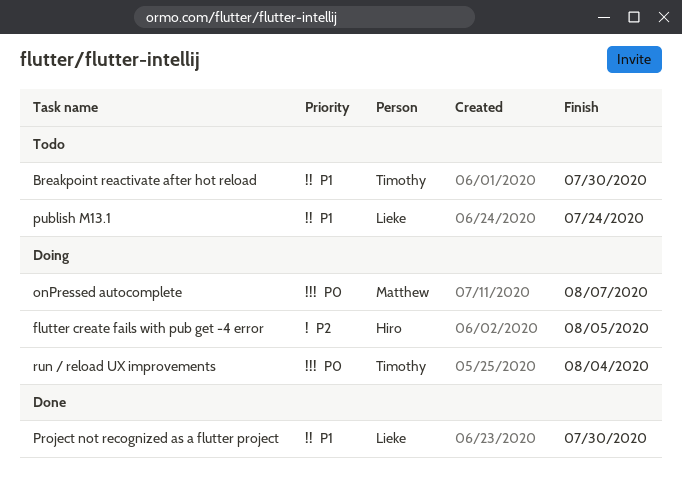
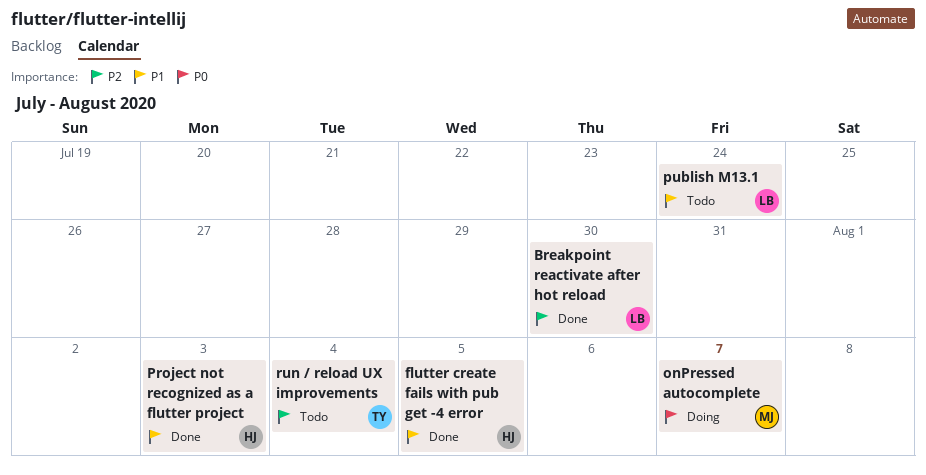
Breakpoint reactivate after hot reload, status: Todo -> Done
Breakpoint reactivate after hot reload, owner: Timothy -> Lieke
Breakpoint reactivate after hot reload, priority: P1 -> P2
flutter create fails with pub get -4 error, status: Doing -> Done
flutter create fails with pub get -4 error, priority: P2 -> P1
Project not recognized as a flutter project, owner: Lieke -> Hiro
Project not recognized as a flutter project, due: Jul 30 -> Aug 3
run / reload UX improvements, status: Doing -> Todo
run / reload UX improvements, priority: P0 -> P2

